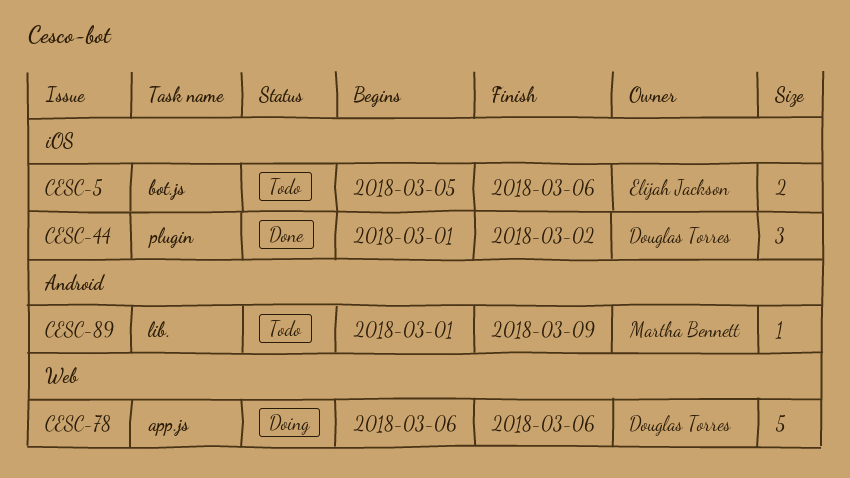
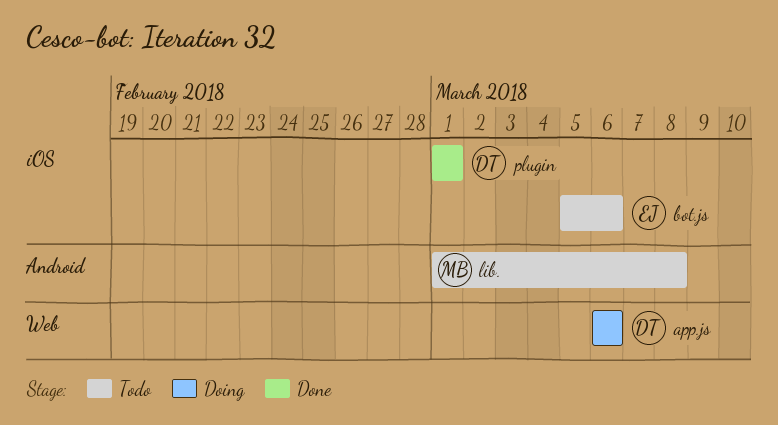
lib., due: Mar 9 -> Mar 8
plugin, due: Mar 2 -> Mar 1

